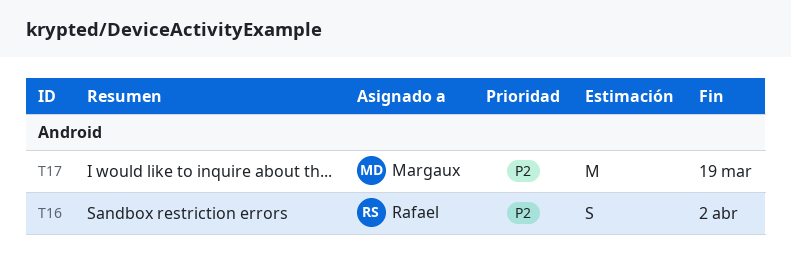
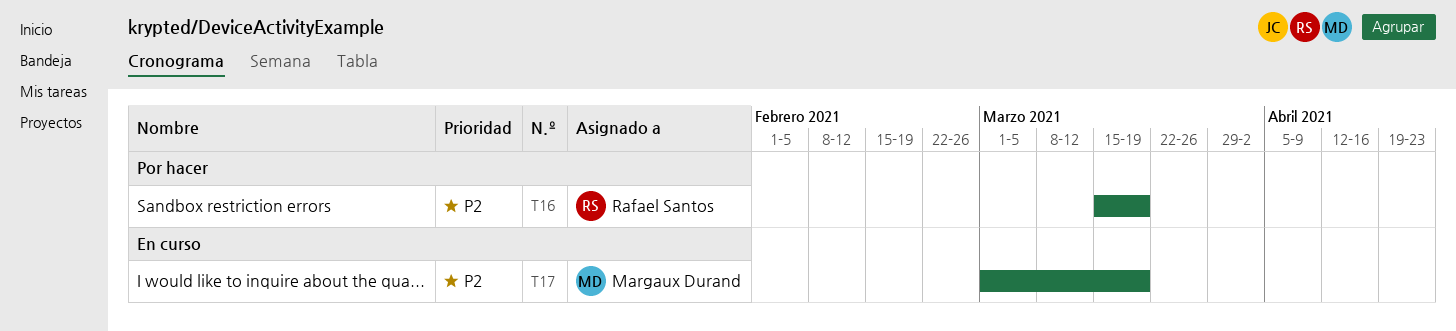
T16, due: Apr 2 -> Mar 19

